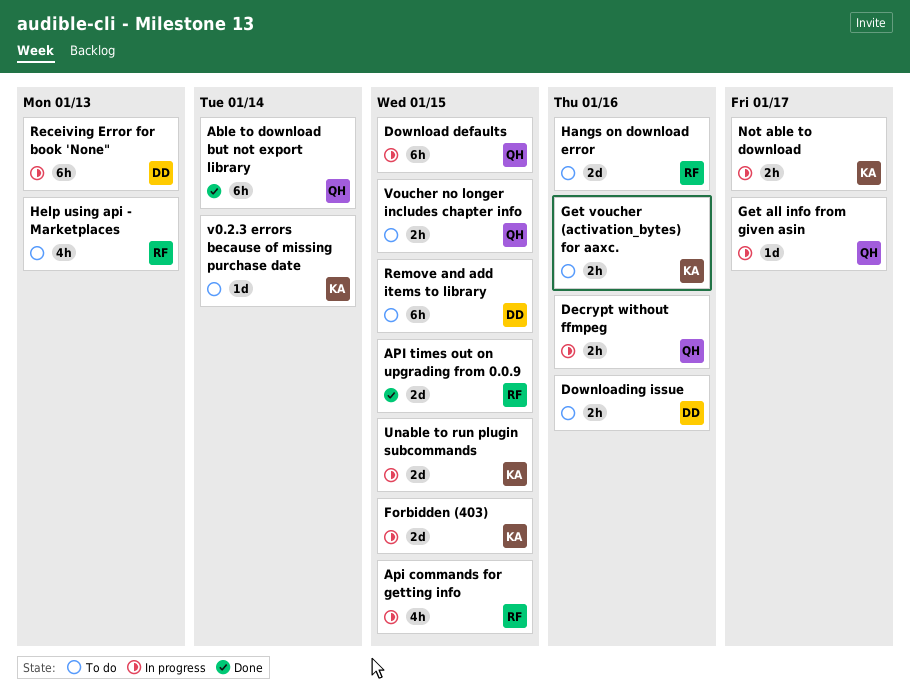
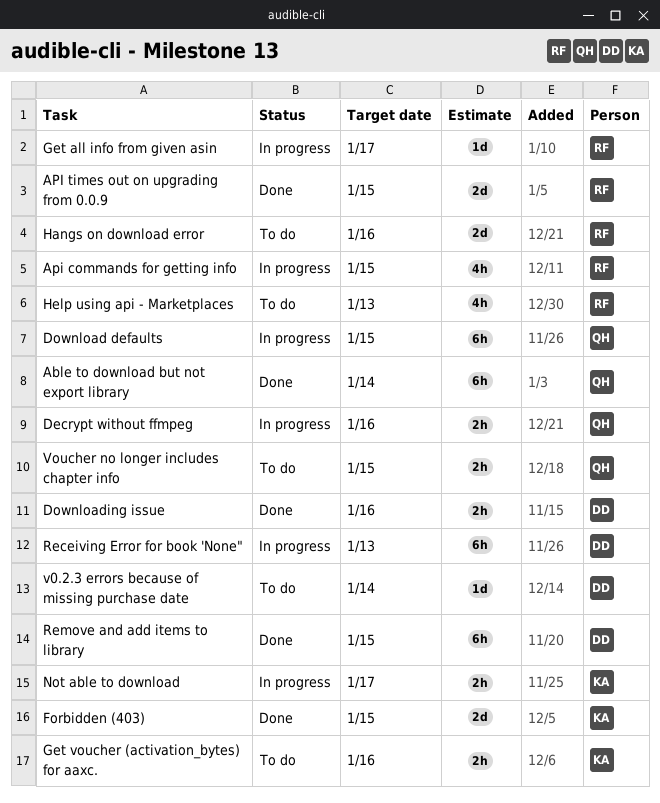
Downloading issue, status: To do -> Done
Forbidden (403), status: In progress -> Done
Get all info from given asin, owner: QH -> RF
Remove and add items to library, status: To do -> Done
Unable to run plugin subcommands: present -> none
v0.2.3 errors because of missing purchase date, owner: KA -> DD

